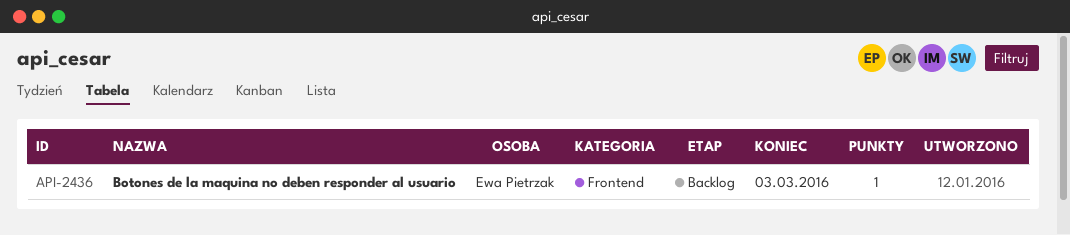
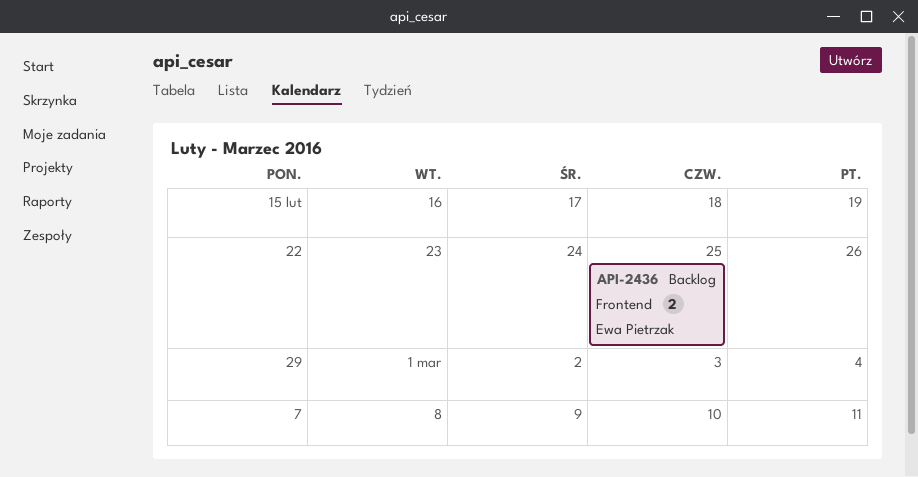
API-2436, estimate: 1 -> 2
API-2436, due: Mar 3 -> Feb 25

